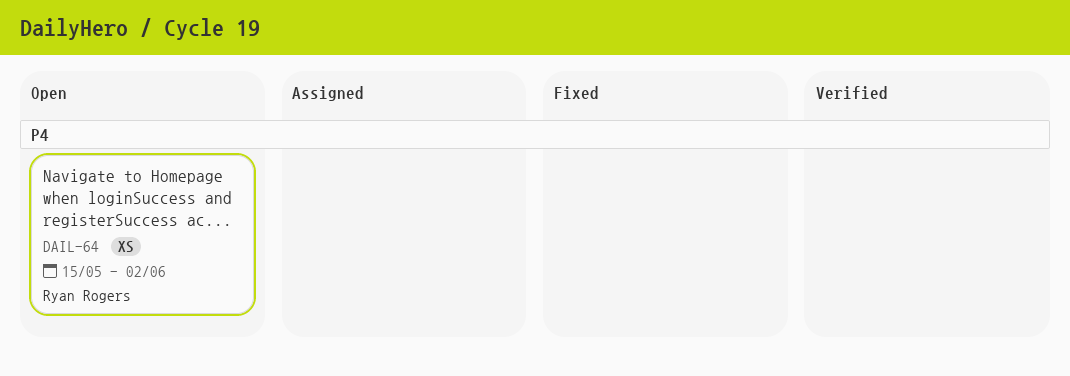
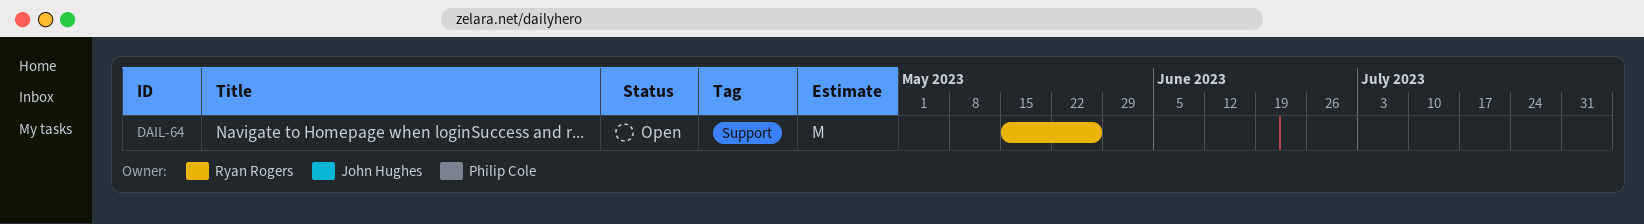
DAIL-64, estimate: XS -> M
DAIL-64, due: Jun 2 -> May 26

